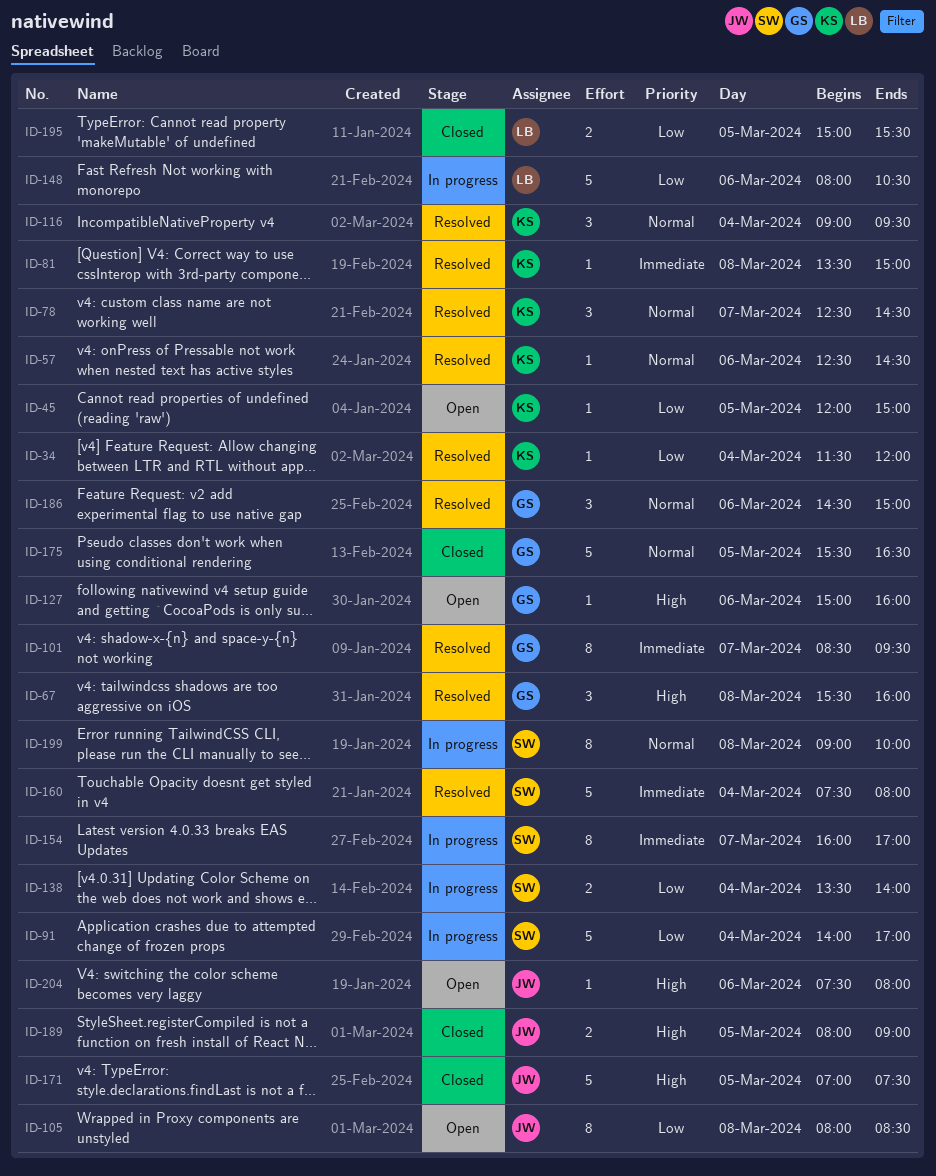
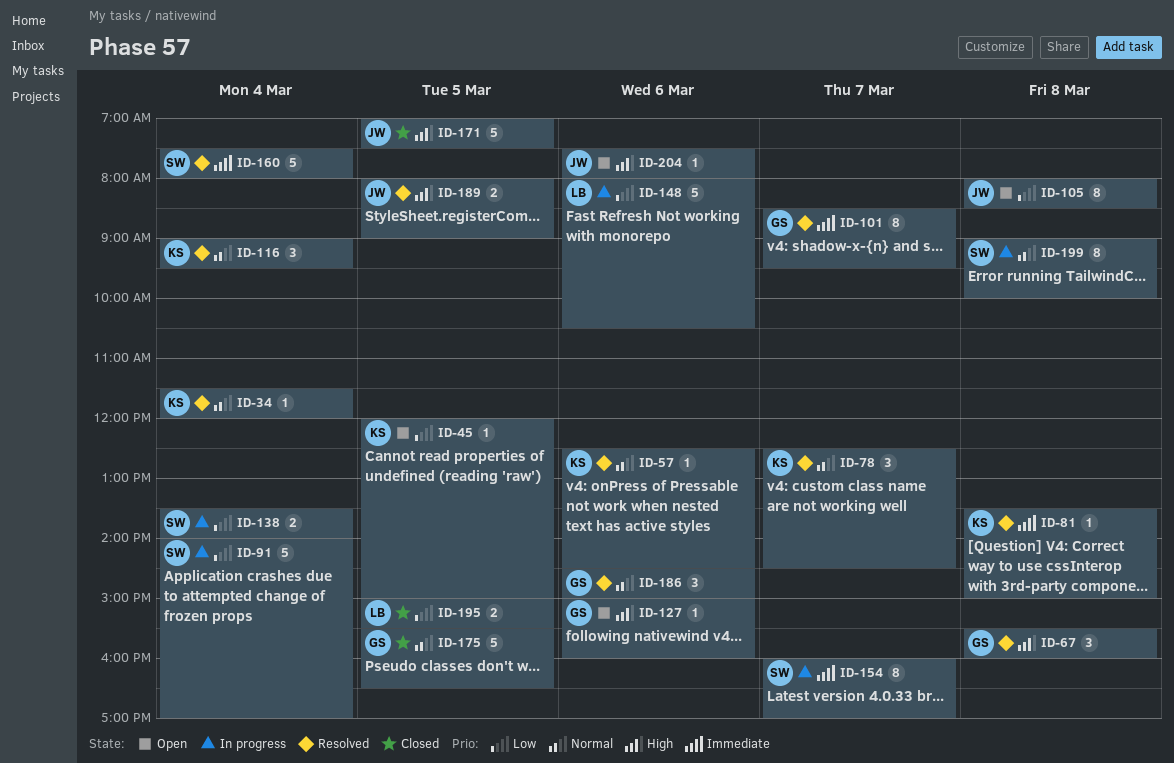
ID-34, priority: Low -> Normal
ID-189, status: Closed -> Resolved

